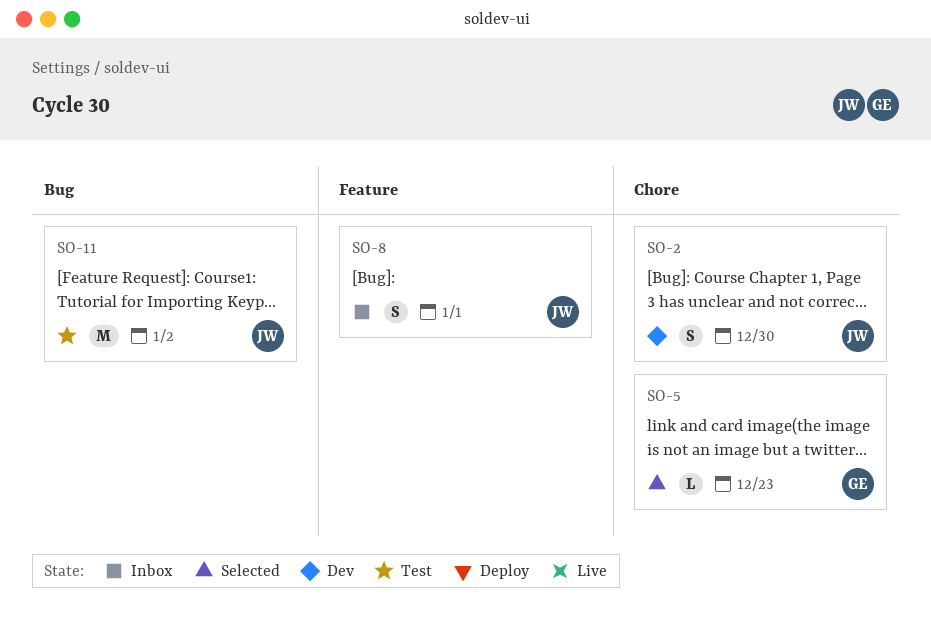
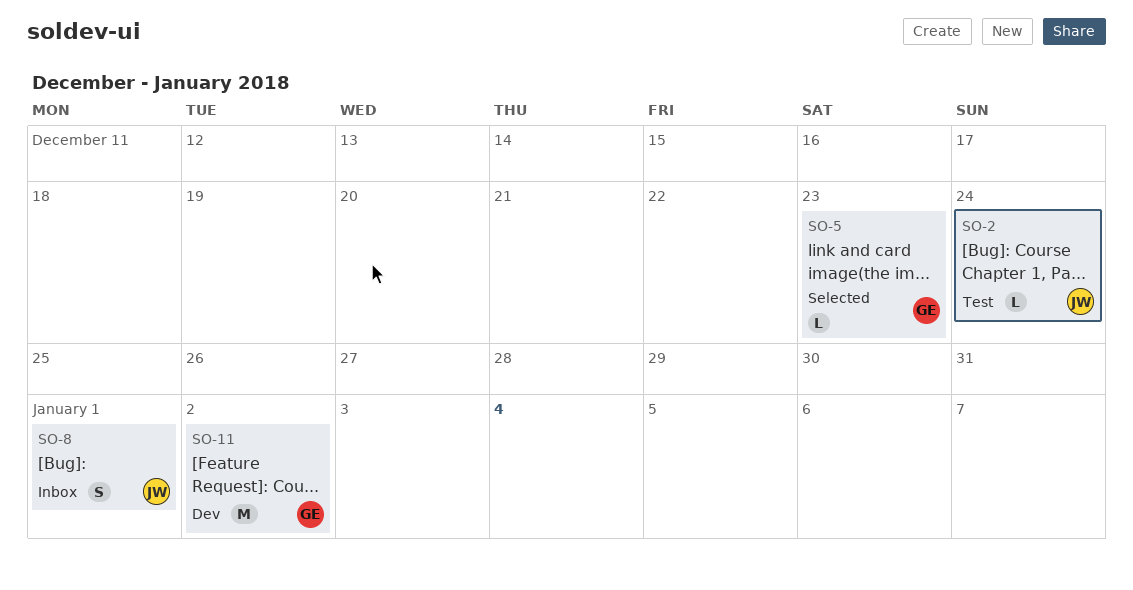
SO-2, status: Dev -> Test
SO-2, estimate: S -> L
SO-2, due: Dec 30 -> Dec 24
SO-11, status: Test -> Dev
SO-11, owner: JW -> GE

